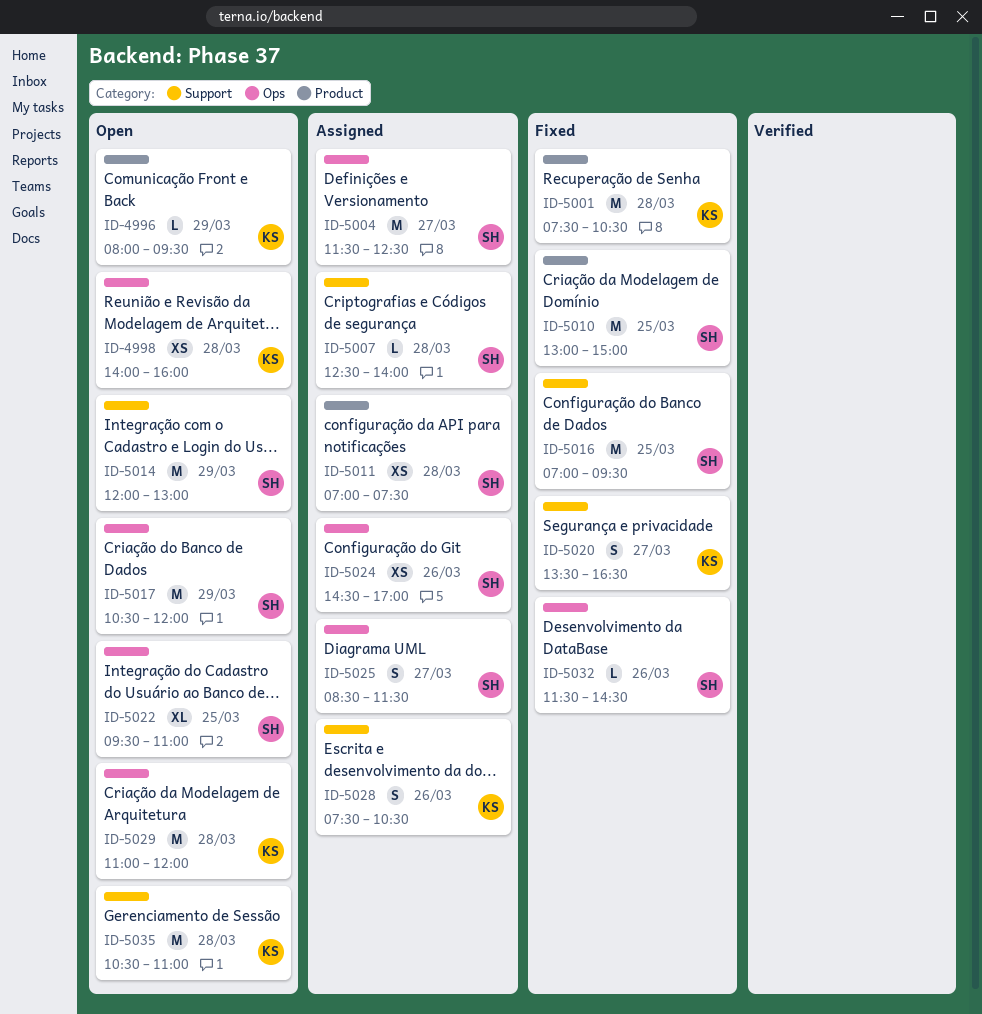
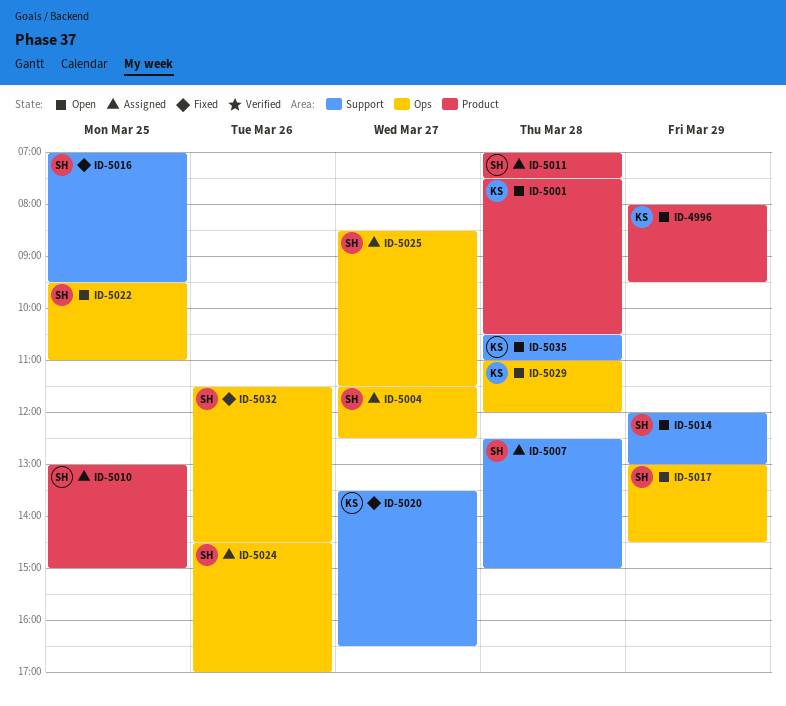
ID-4998: present -> none
ID-5001, status: Fixed -> Open
ID-5007, ends: 14:00 -> 15:00
ID-5010, status: Fixed -> Assigned
ID-5017, begins: 10:30 -> 13:00
ID-5017, ends: 12:00 -> 14:30
ID-5028: present -> none

